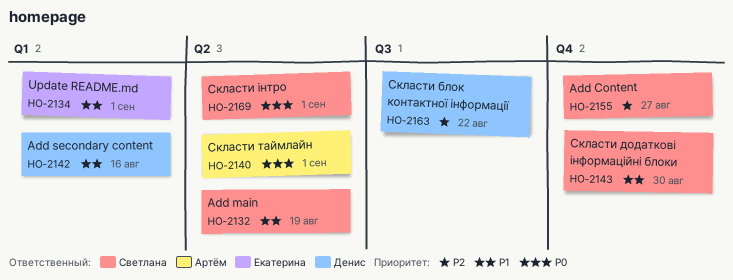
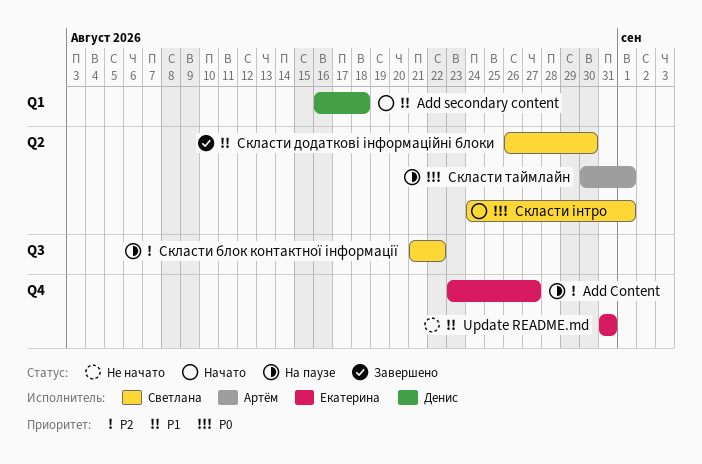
Add Content, owner: Светлана -> Екатерина
Add main: present -> none
Add secondary content, due: Aug 16 -> Aug 18
Update README.md, label: Q1 -> Q4
Update README.md, due: Sep 1 -> Aug 31
Скласти блок контактної інформації, owner: Денис -> Светлана
Скласти додаткові інформаційні блоки, label: Q4 -> Q2

